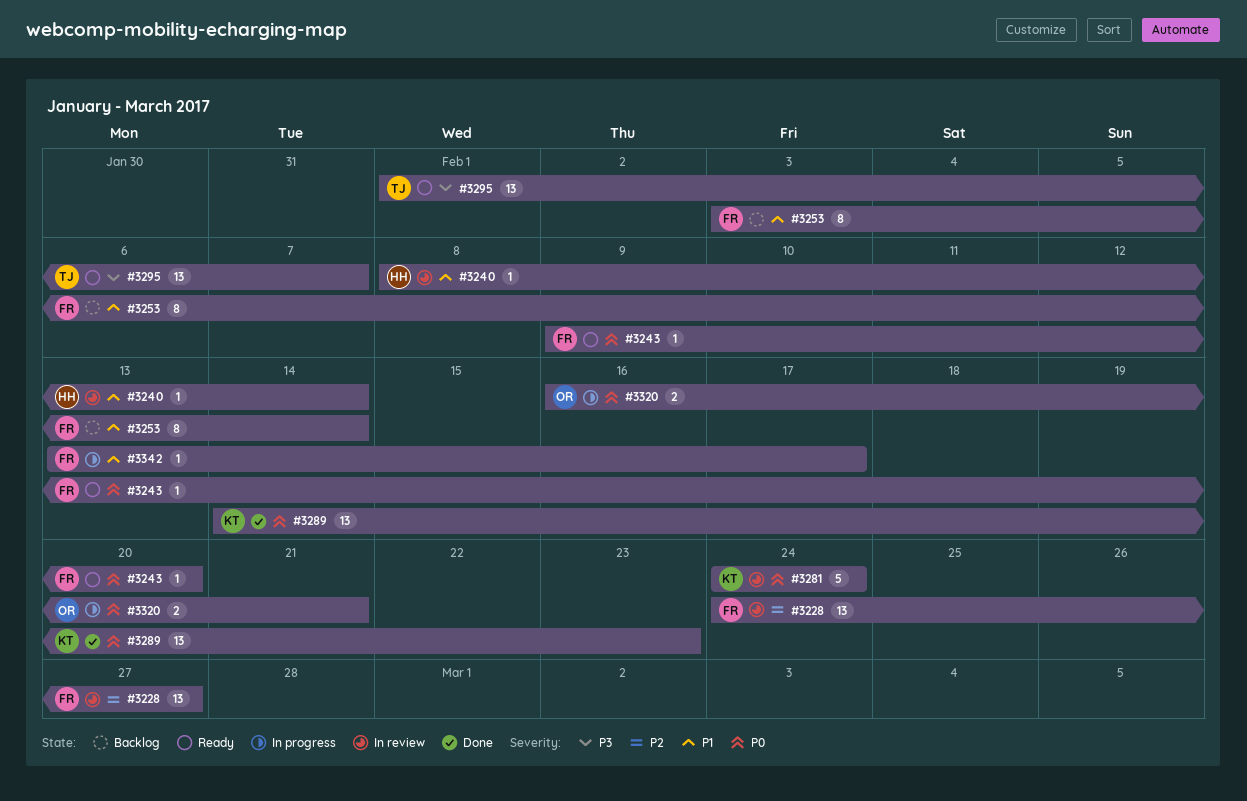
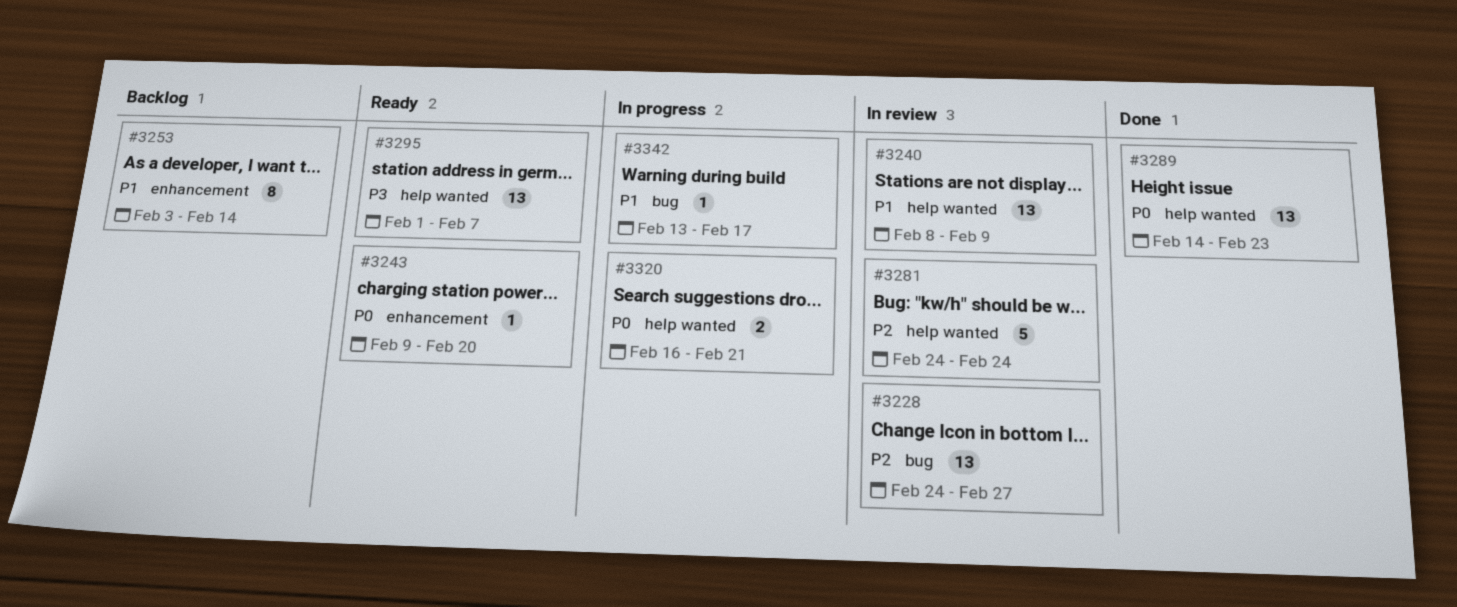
#3240, estimate: 1 -> 13
#3240, due: Feb 14 -> Feb 9
#3281, priority: P0 -> P2

